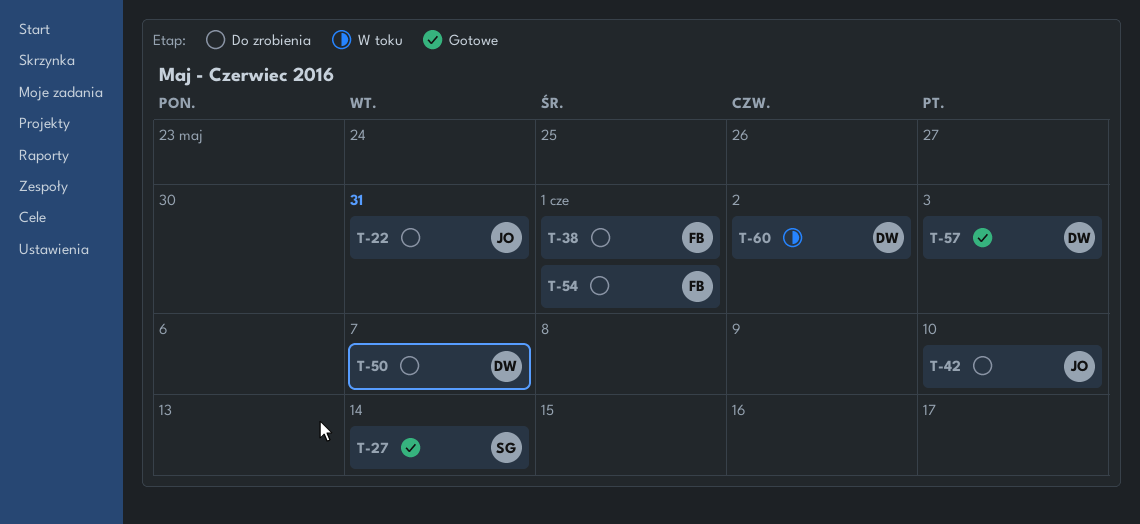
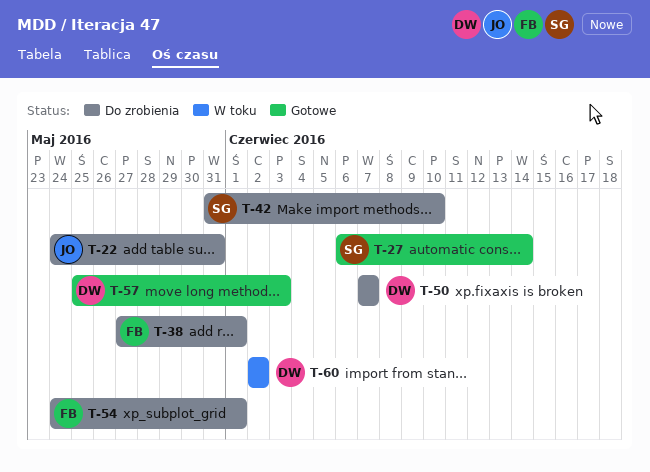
T-42, owner: JO -> SG

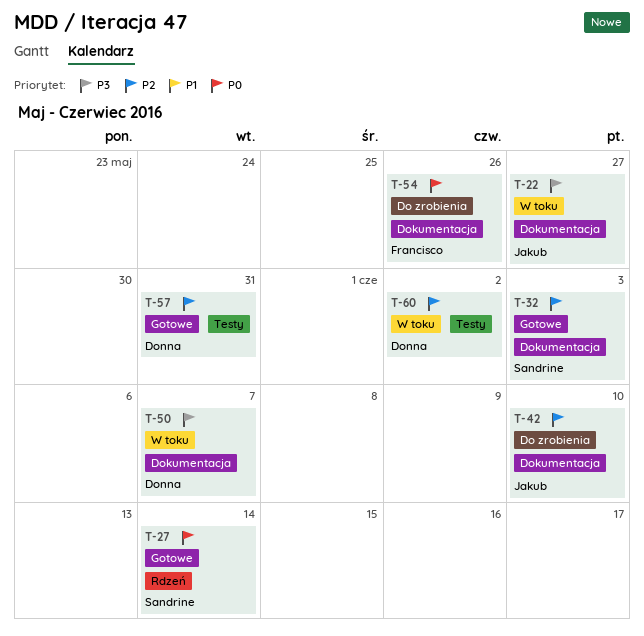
T-22, status: Do zrobienia -> W toku
T-22, due: May 31 -> May 27
T-32: none -> present
T-38: present -> none
T-42, owner: Sandrine -> Jakub
T-50, status: Do zrobienia -> W toku
T-54, due: Jun 1 -> May 26
T-57, due: Jun 3 -> May 31

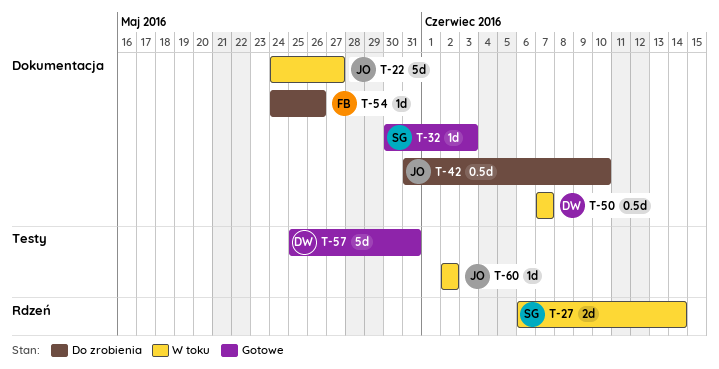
T-27, status: Gotowe -> W toku
T-60, owner: Donna -> Jakub

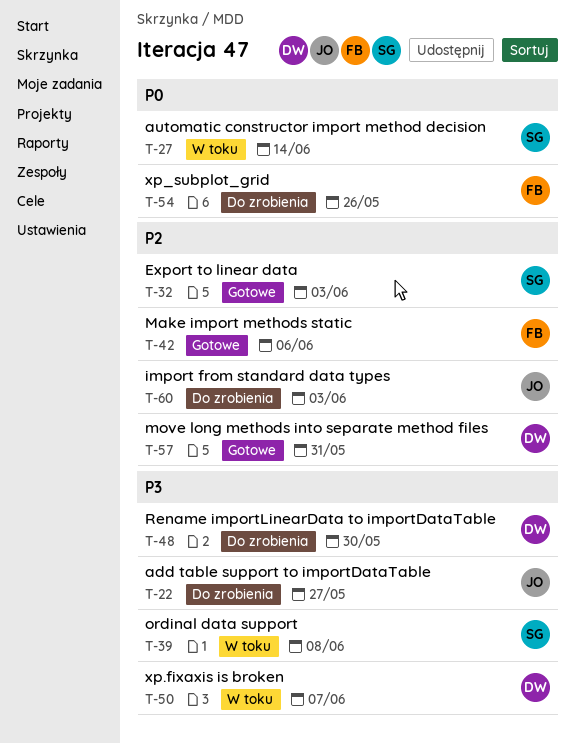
T-22, status: W toku -> Do zrobienia
T-39: none -> present
T-42, status: Do zrobienia -> Gotowe
T-42, owner: JO -> FB
T-42, due: Jun 10 -> Jun 6
T-48: none -> present
T-60, status: W toku -> Do zrobienia
T-60, due: Jun 2 -> Jun 3

